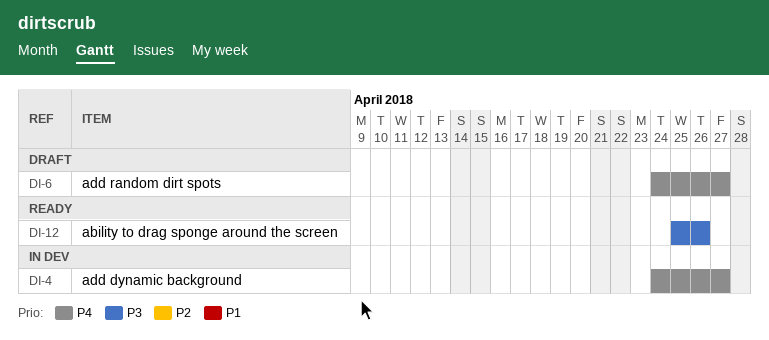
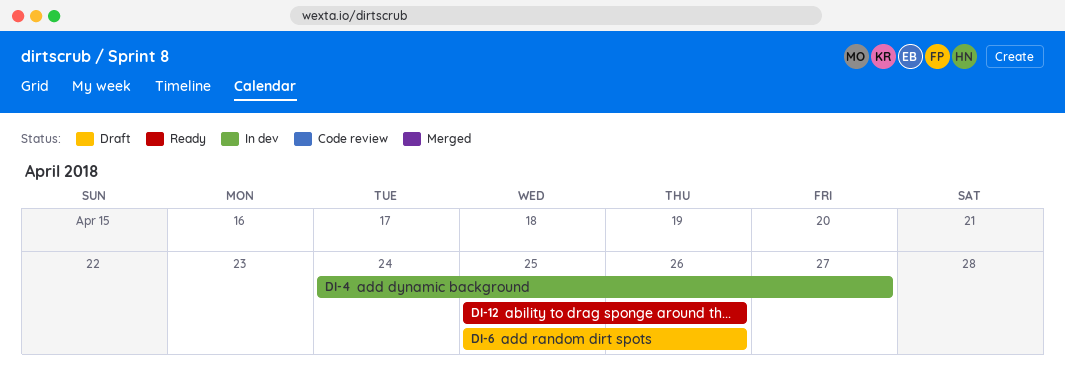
DI-6, start: Apr 24 -> Apr 25
DI-6, due: Apr 27 -> Apr 26

